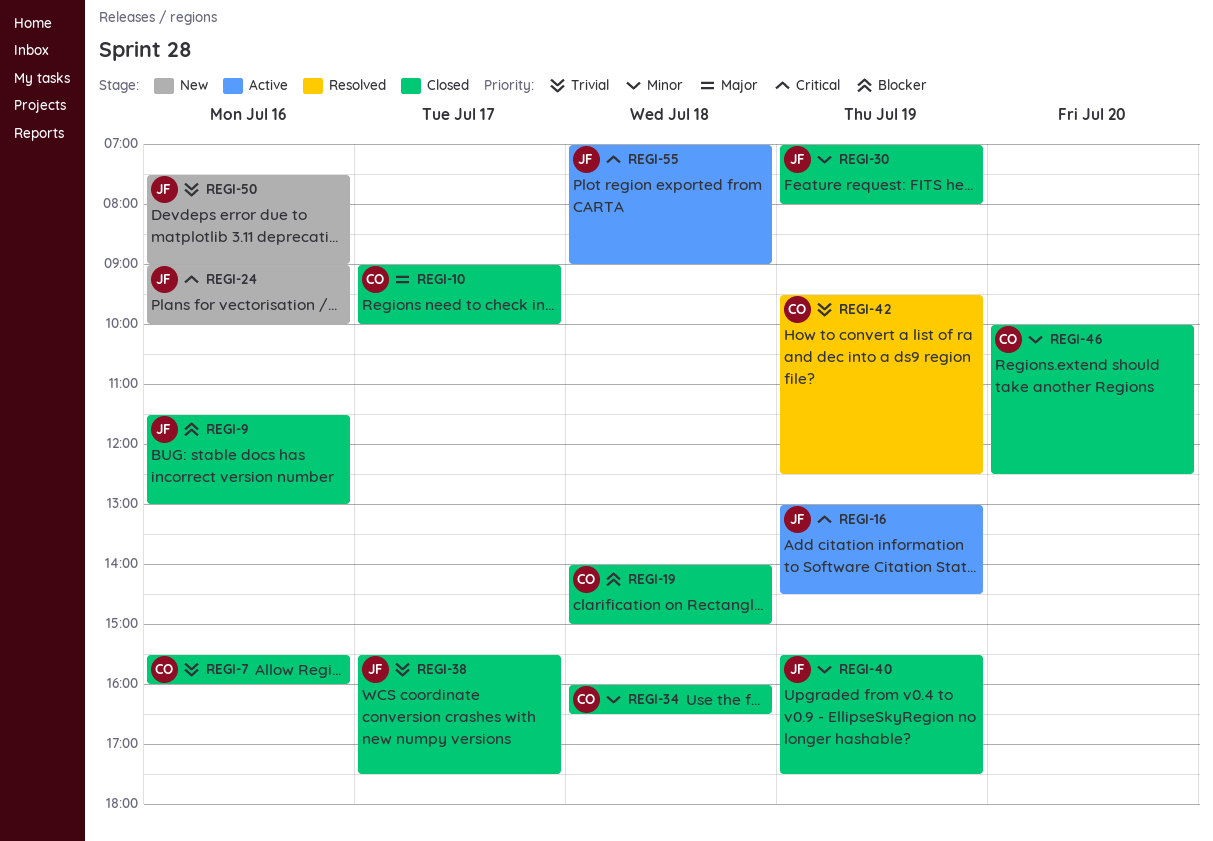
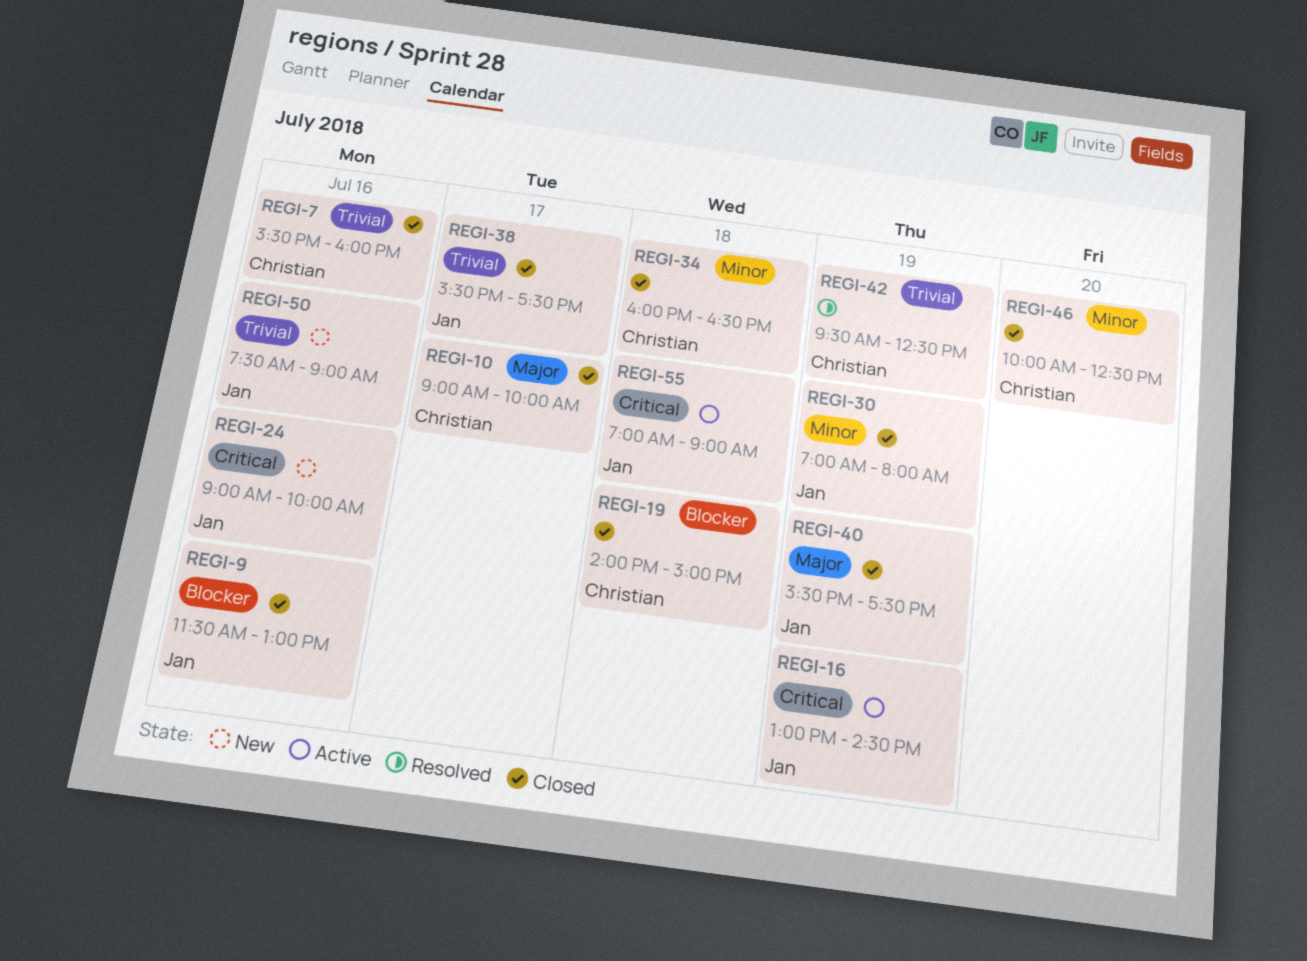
REGI-40, priority: Minor -> Major

